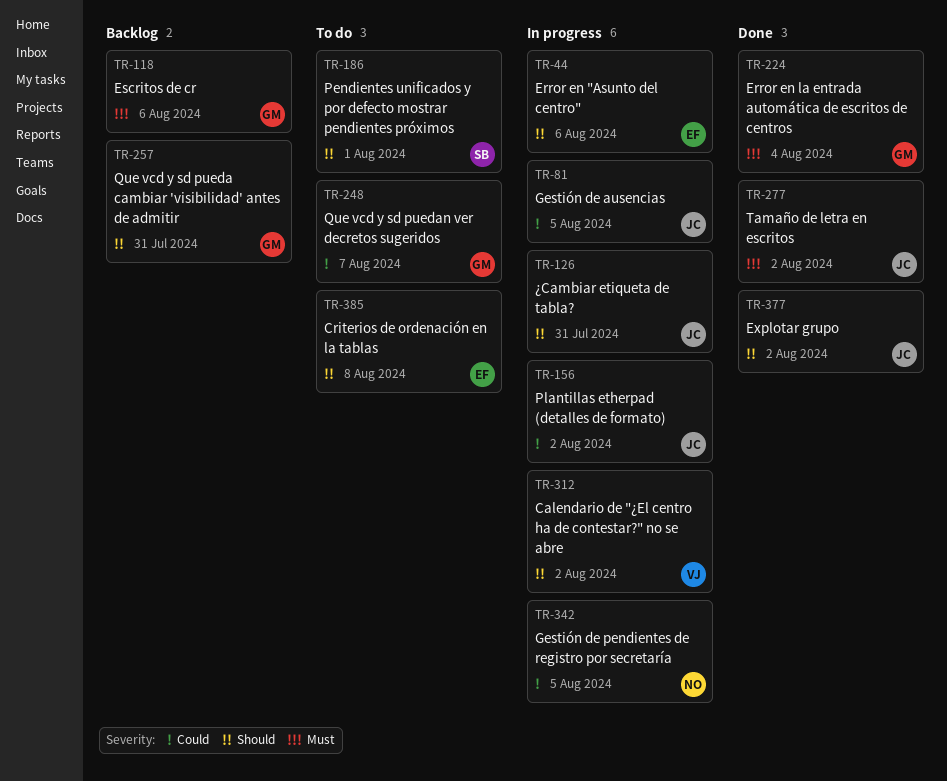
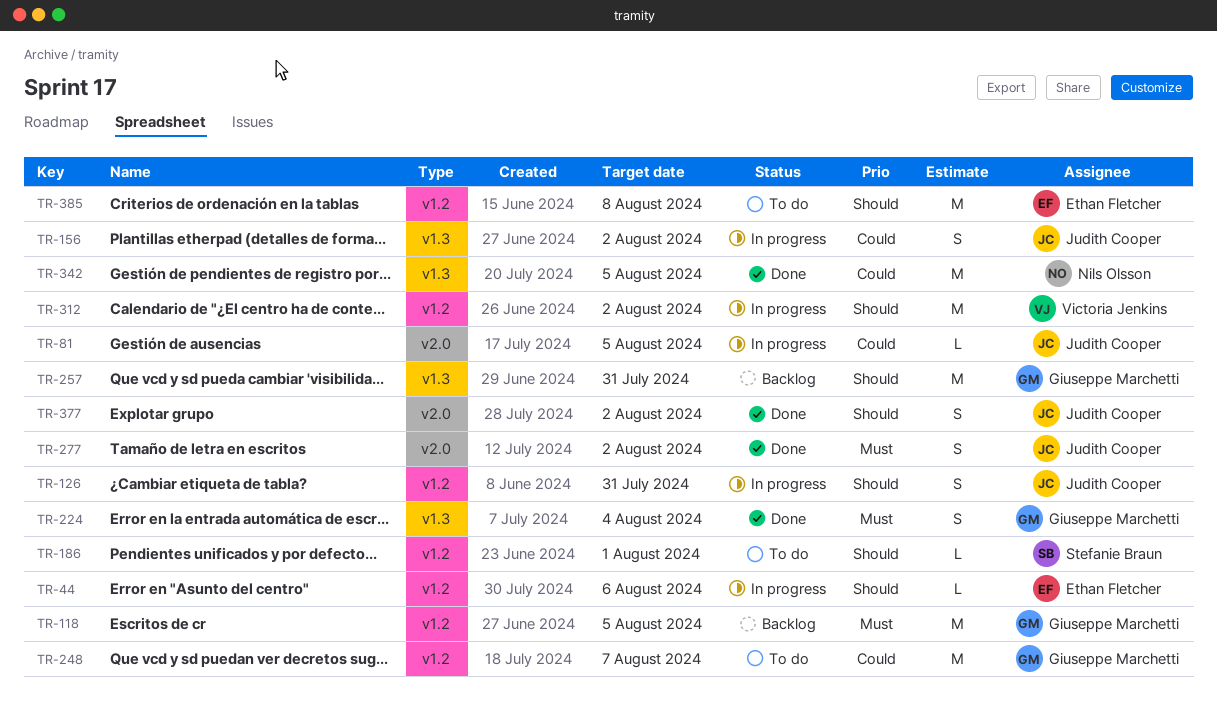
TR-118, due: Aug 6 -> Aug 5
TR-342, status: In progress -> Done

